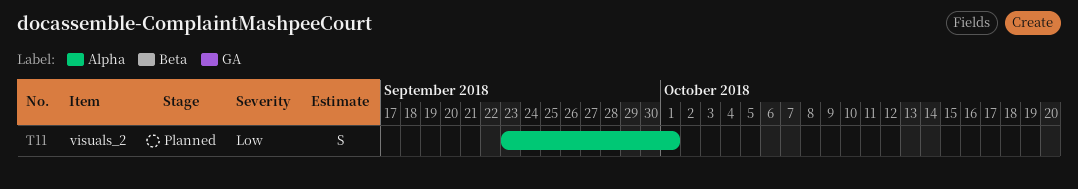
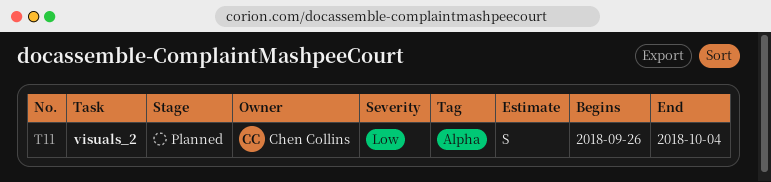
T11, start: Sep 23 -> Sep 26
T11, due: Oct 1 -> Oct 4

